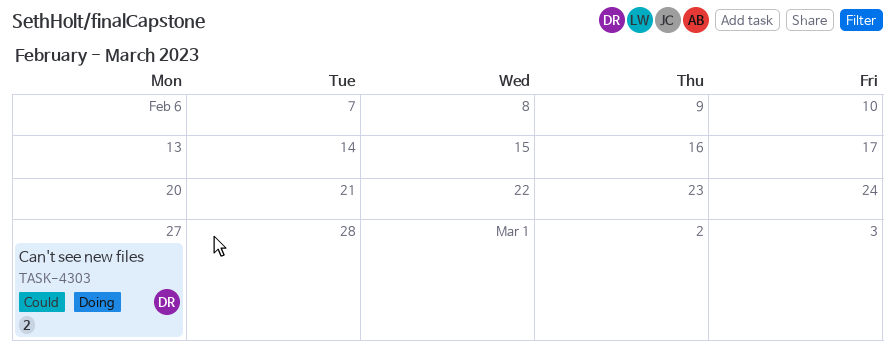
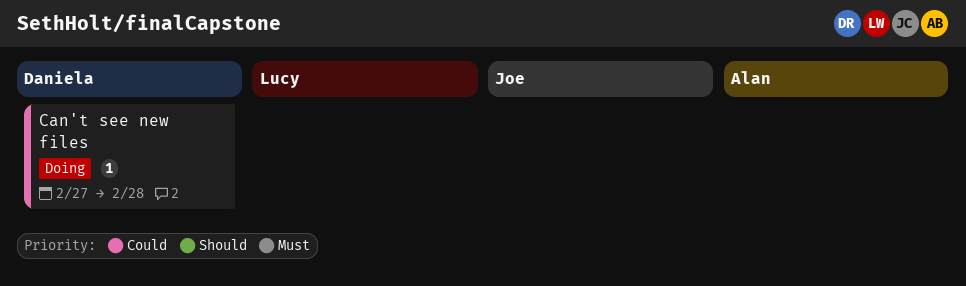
Can't see new files, estimate: 2 -> 1
Can't see new files, due: Feb 27 -> Feb 28

